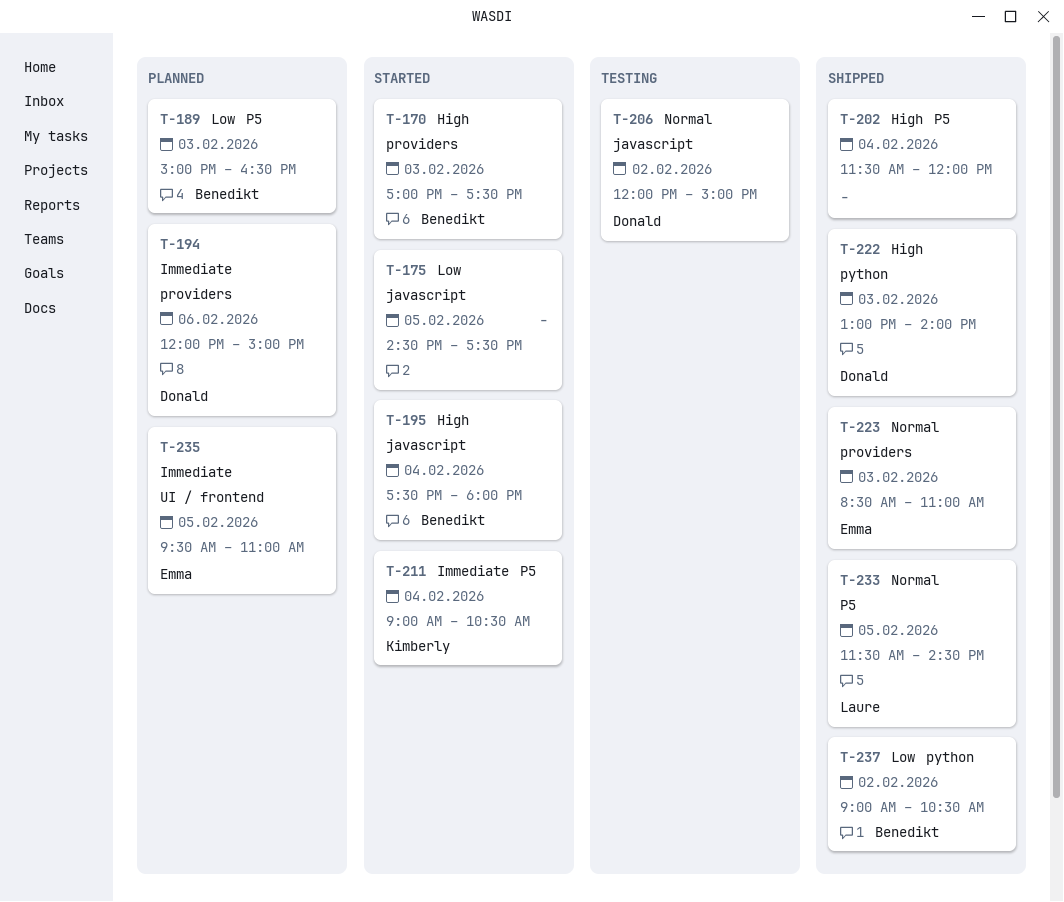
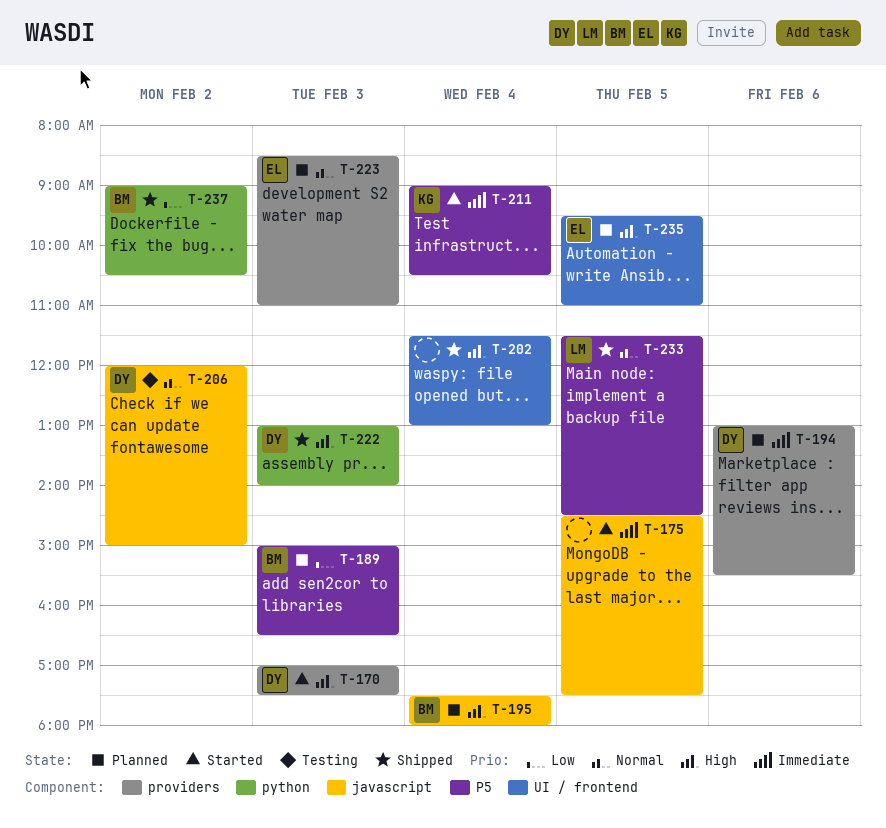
T-170, owner: Benedikt -> Donald
T-175, priority: Low -> Immediate
T-194, begins: 12:00 -> 13:00
T-194, ends: 15:00 -> 15:30
T-195, status: Started -> Planned
T-202, label: P5 -> UI / frontend
T-202, ends: 12:00 -> 13:00
T-223, status: Shipped -> Planned
T-235, priority: Immediate -> High

